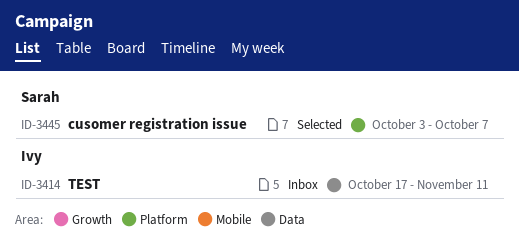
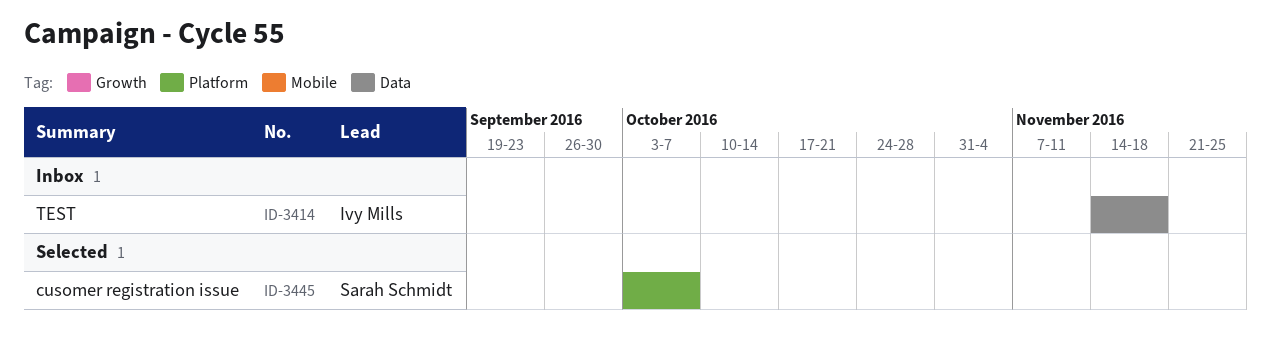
ID-3414, start: Oct 17 -> Nov 14
ID-3414, due: Nov 11 -> Nov 18

